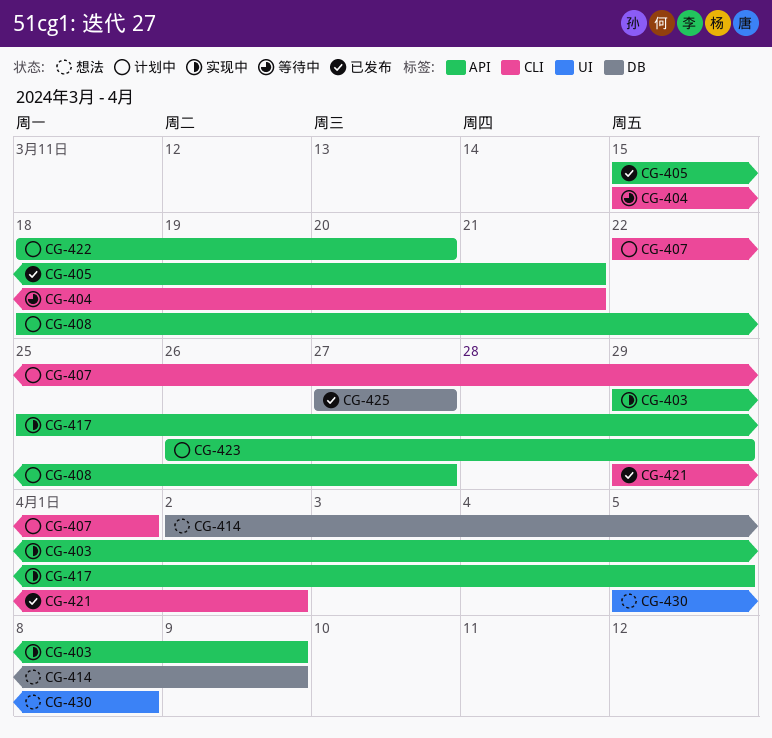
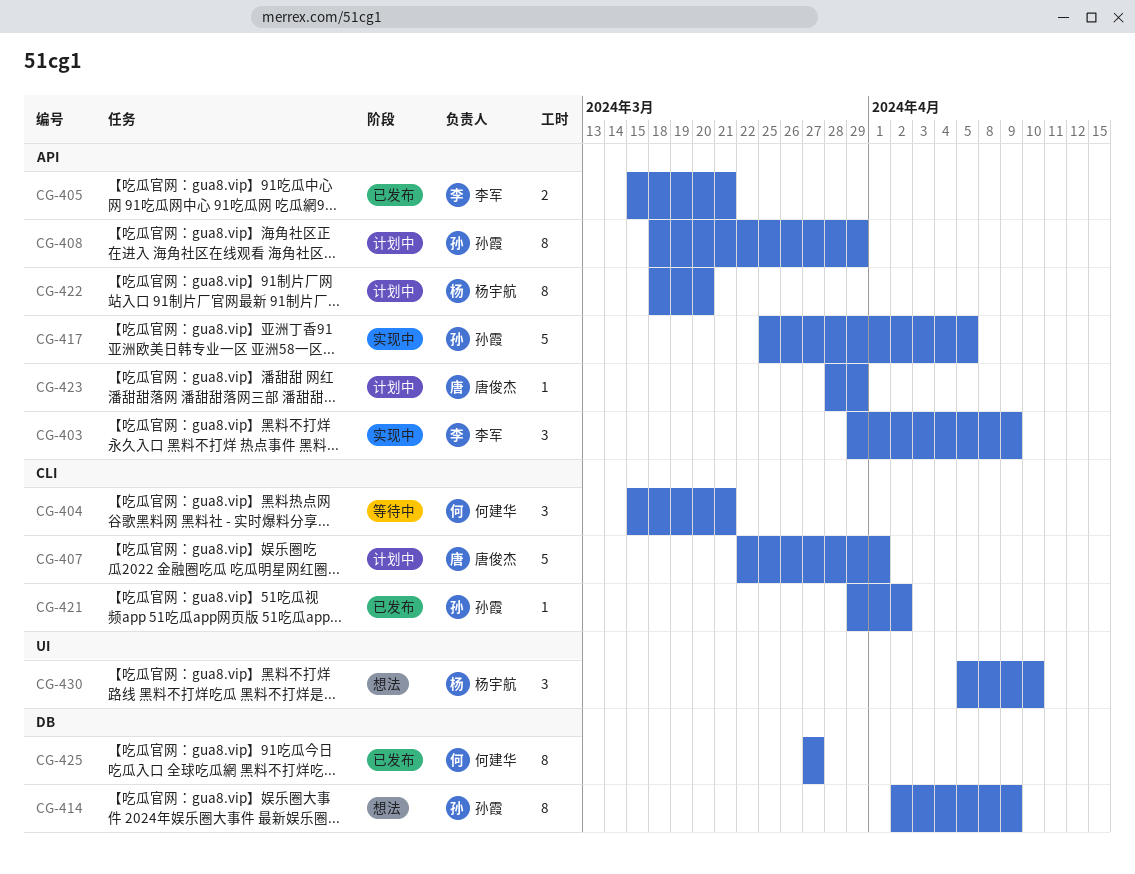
CG-408, due: Mar 27 -> Mar 29
CG-423, start: Mar 26 -> Mar 28
CG-430, due: Apr 8 -> Apr 10

